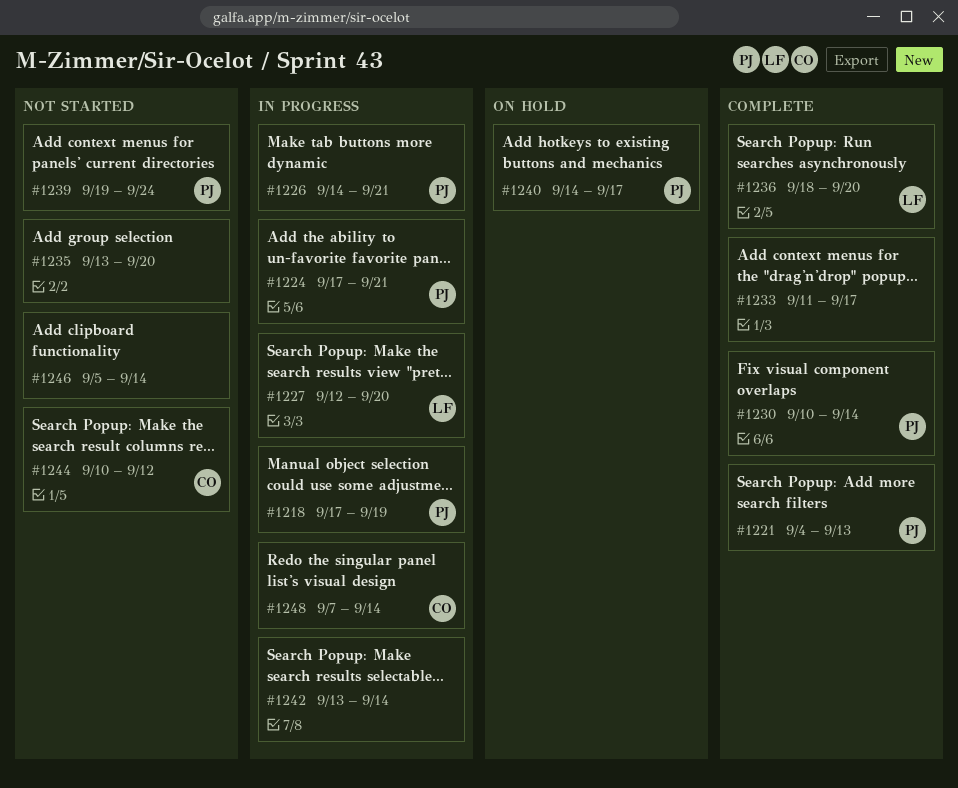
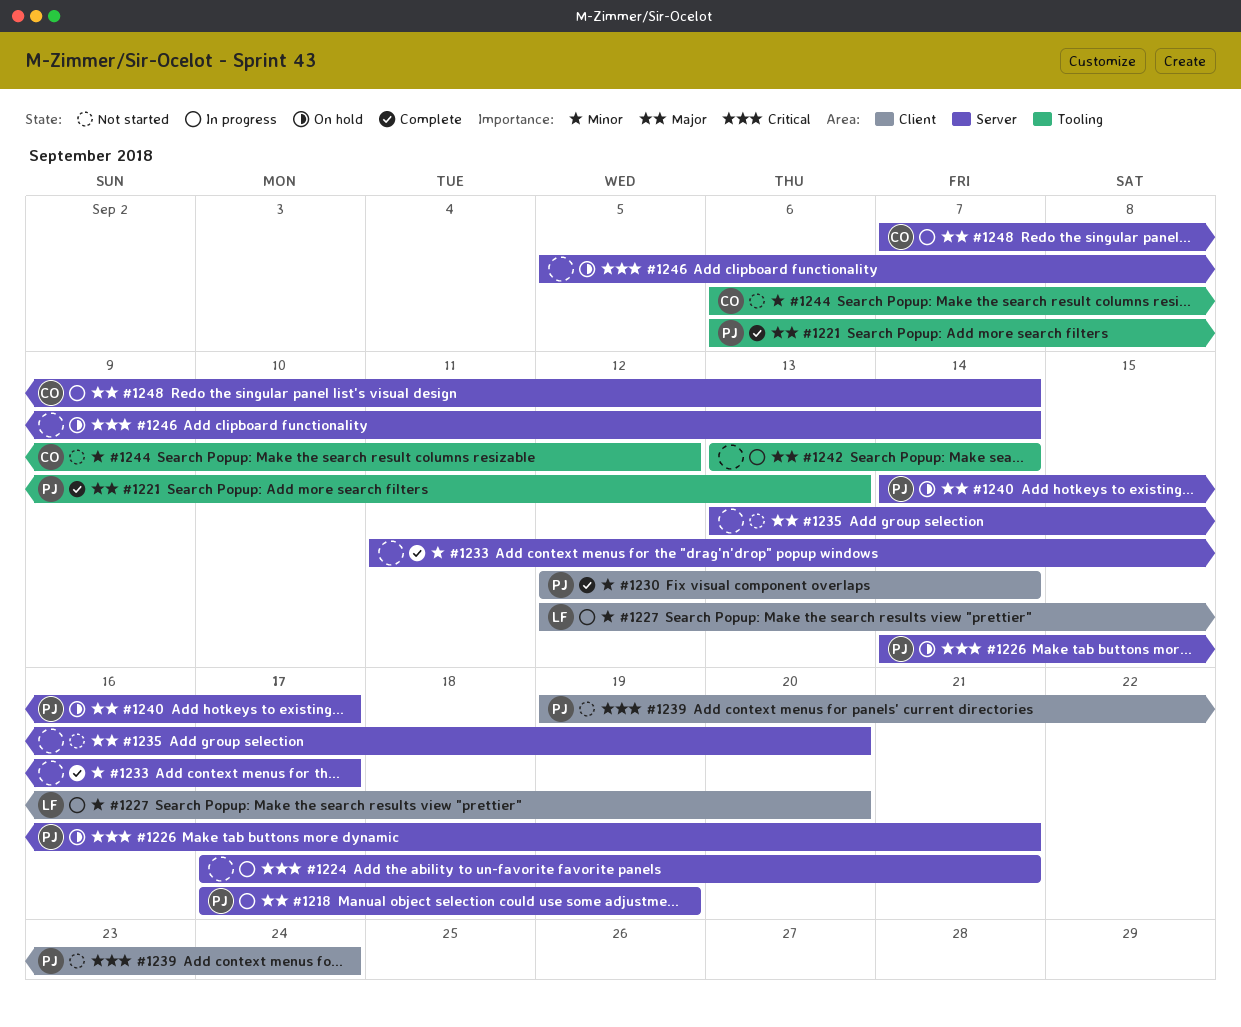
#1221, start: Sep 4 -> Sep 6
#1224, owner: PJ -> none
#1226, status: In progress -> On hold
#1230, start: Sep 10 -> Sep 12
#1236: present -> none
#1244, start: Sep 10 -> Sep 6
#1246, status: Not started -> On hold

